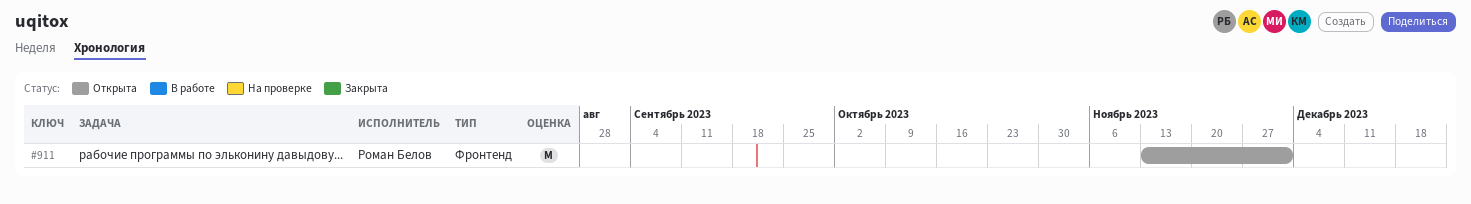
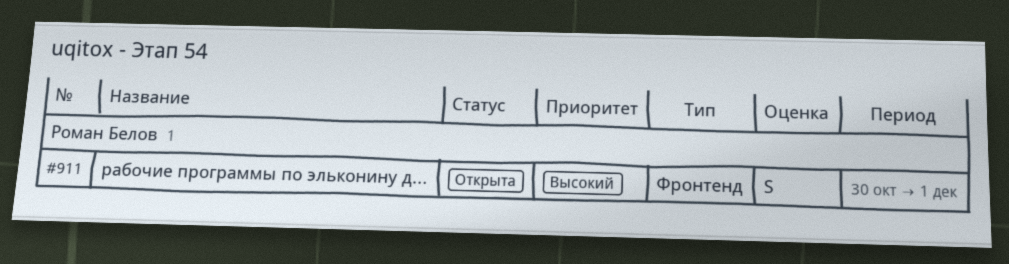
#911, estimate: M -> S
#911, start: Nov 13 -> Oct 30

